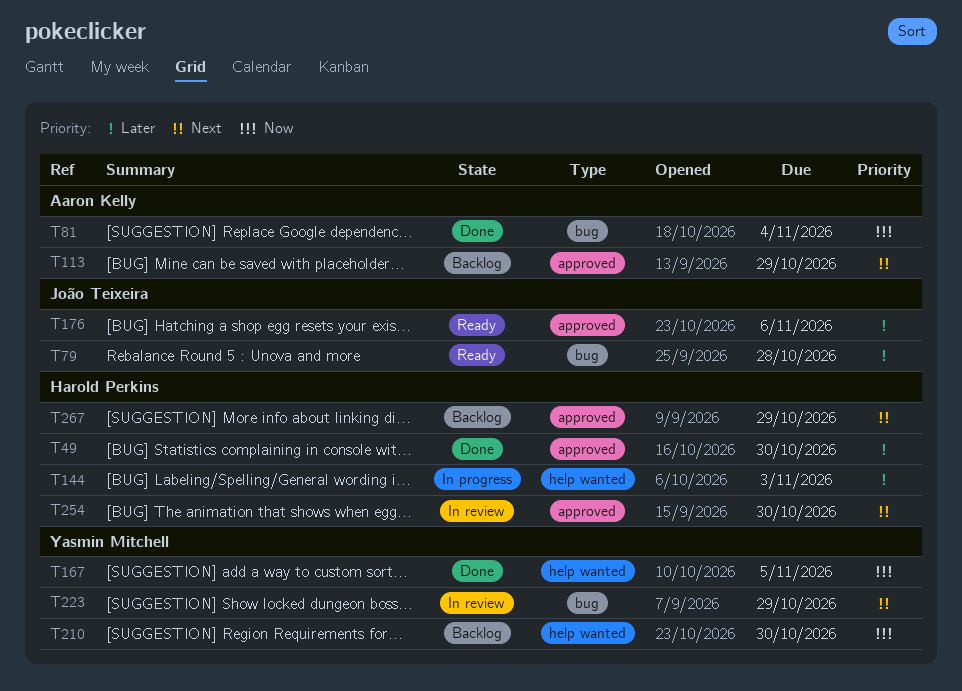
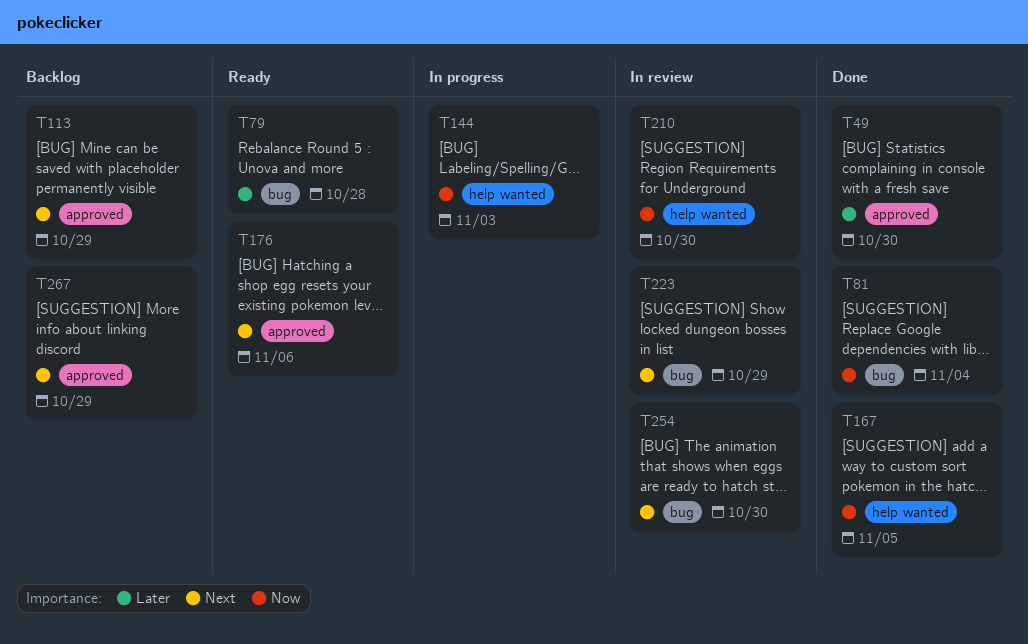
T144, priority: Later -> Now
T176, priority: Later -> Next
T210, status: Backlog -> In review
T254, label: approved -> bug

